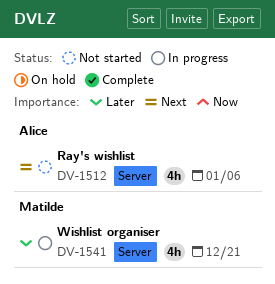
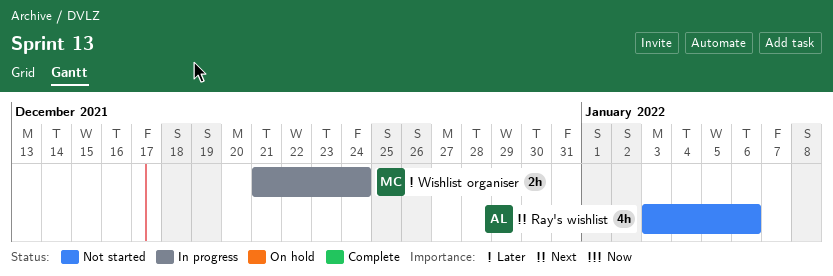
Wishlist organiser, estimate: 4h -> 2h
Wishlist organiser, due: Dec 21 -> Dec 24

